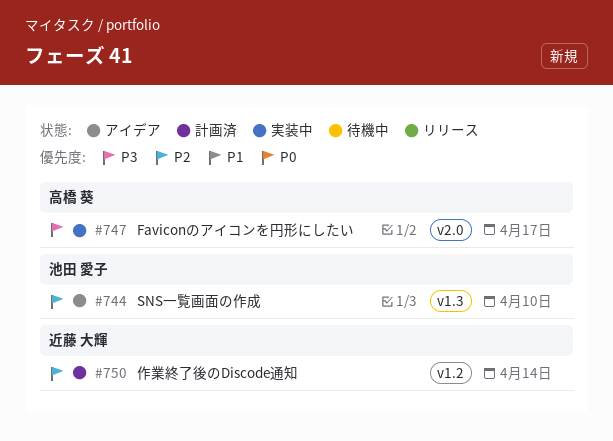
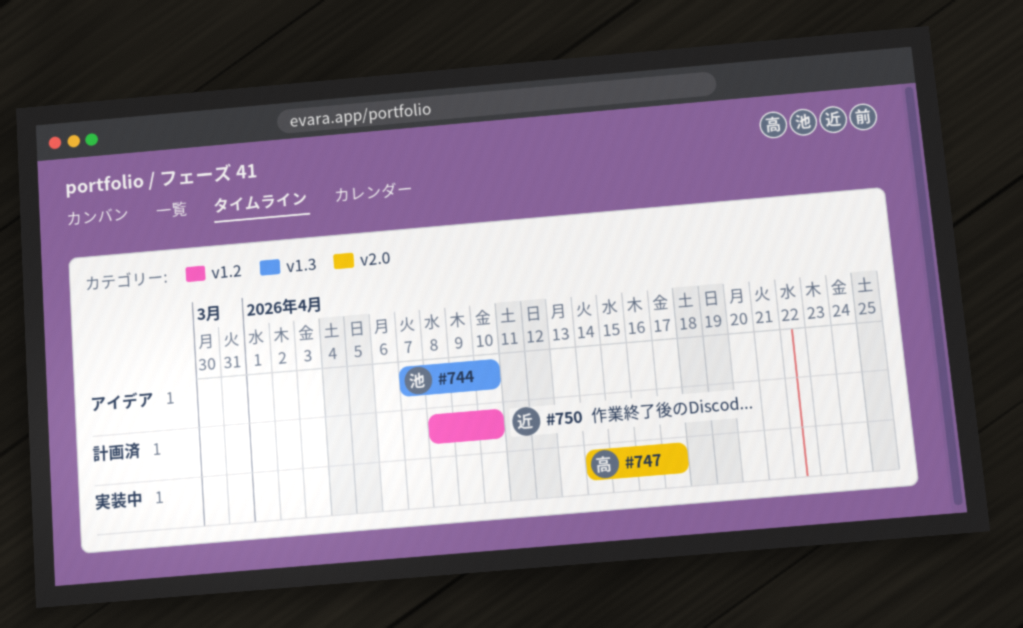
#750, due: Apr 14 -> Apr 10

